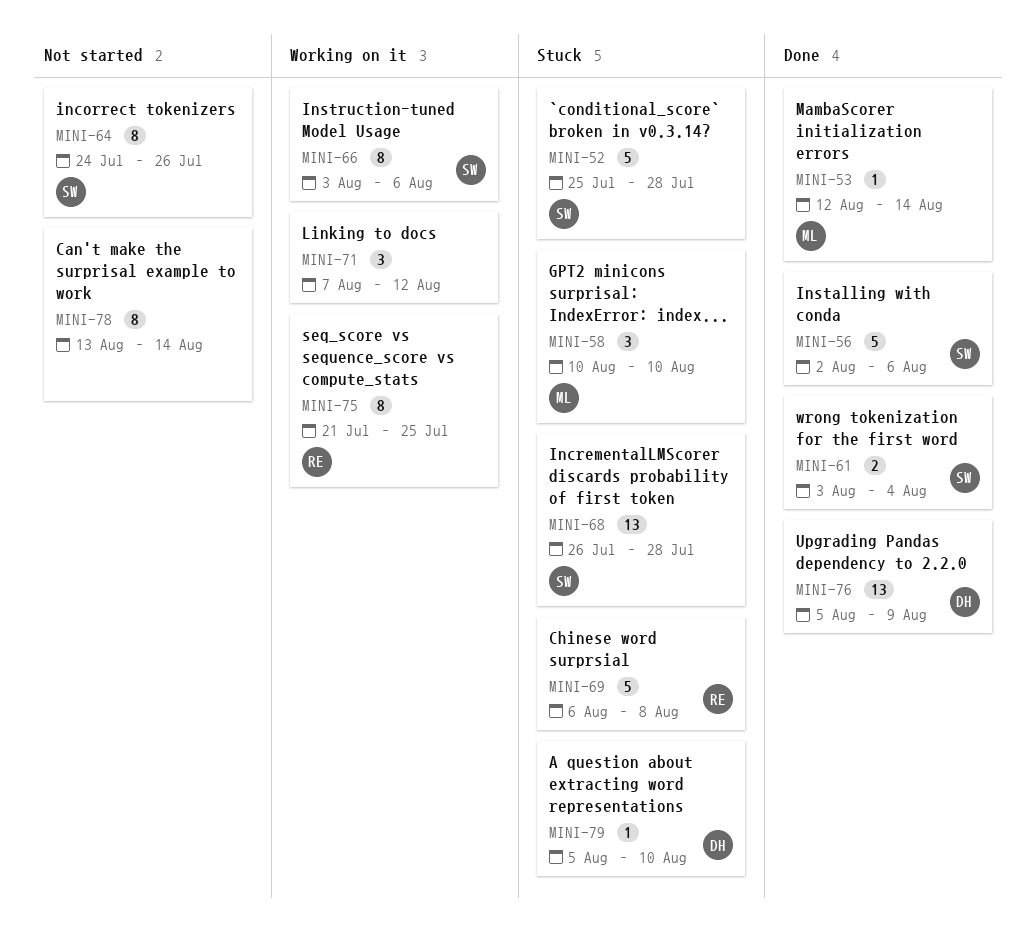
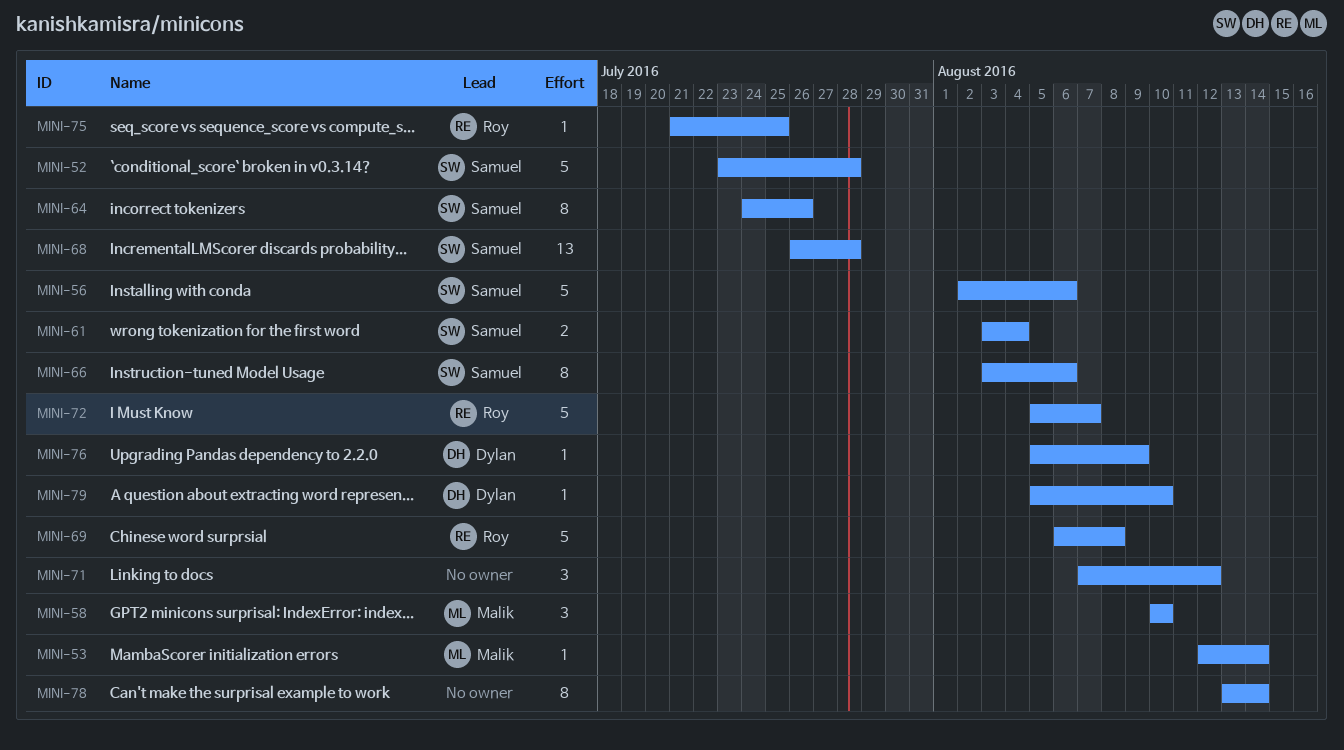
MINI-52, start: Jul 25 -> Jul 23
MINI-72: none -> present
MINI-75, estimate: 8 -> 1
MINI-76, estimate: 13 -> 1

